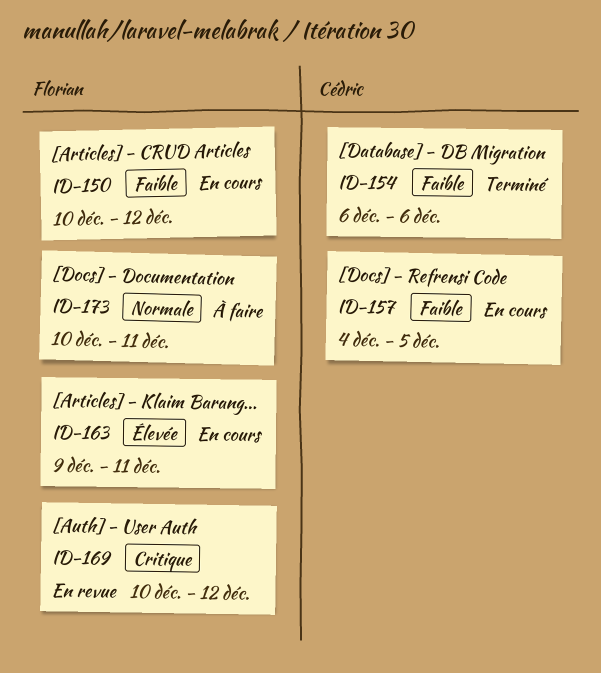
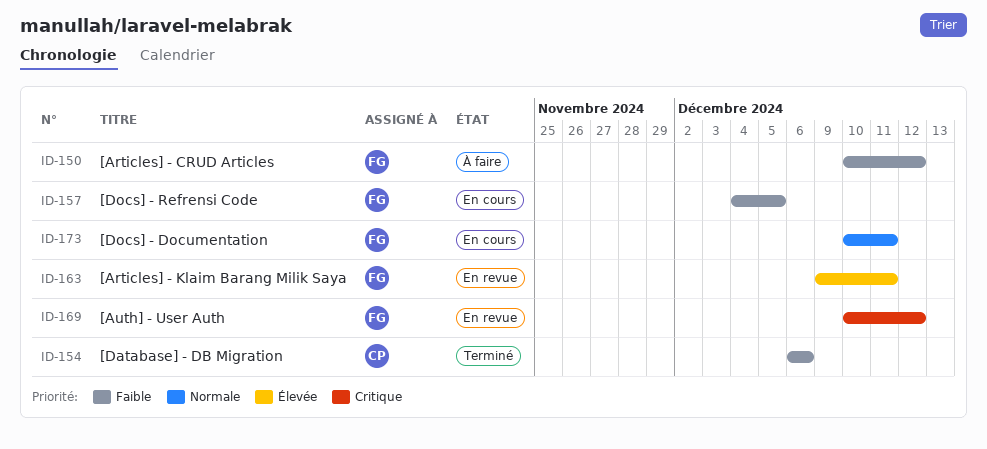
ID-150, status: En cours -> À faire
ID-157, owner: Cédric -> Florian
ID-163, status: En cours -> En revue
ID-173, status: À faire -> En cours

